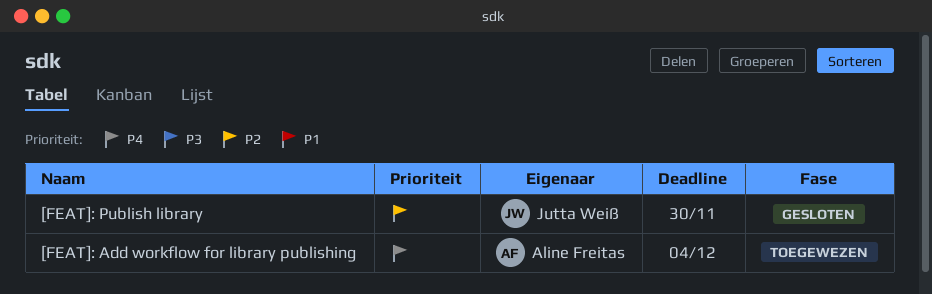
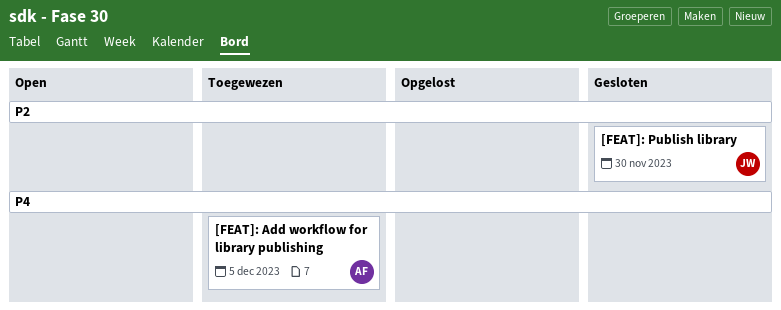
[FEAT]: Add workflow for library publishing, due: Dec 4 -> Dec 5

